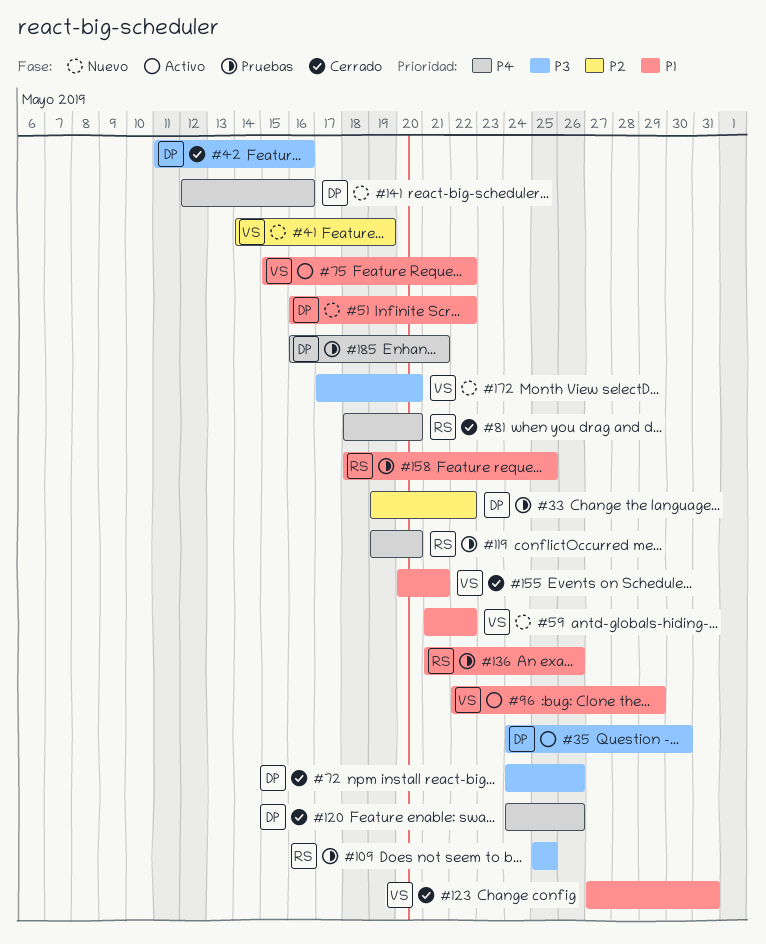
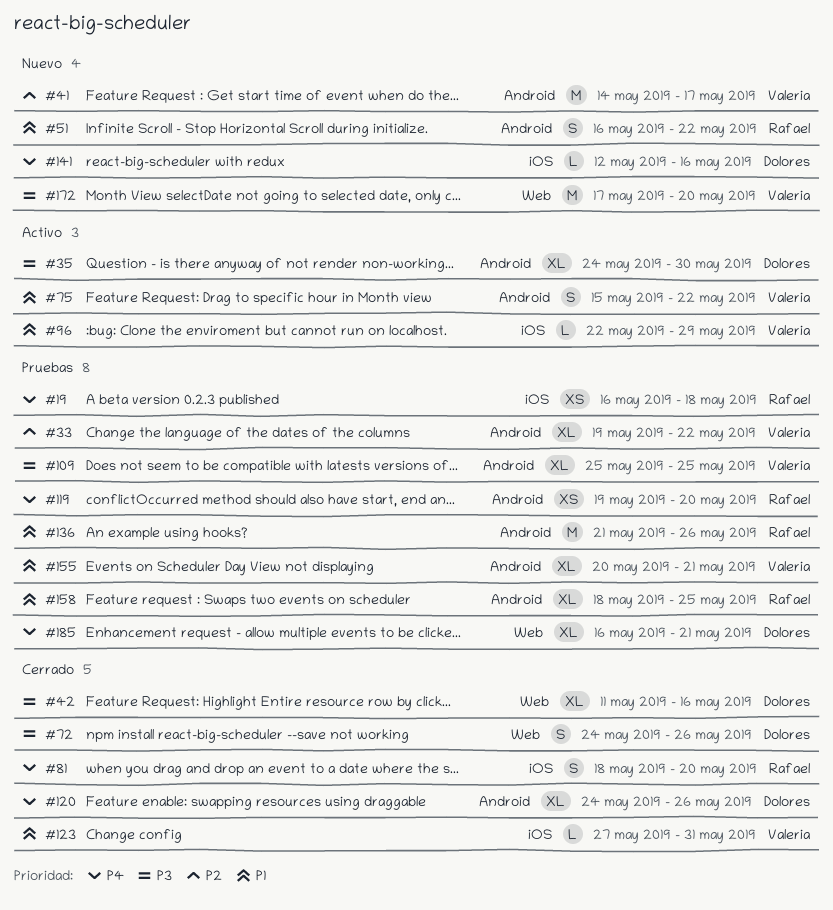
#19: none -> present
#33, owner: Dolores -> Valeria
#41, due: May 19 -> May 17
#51, owner: Dolores -> Rafael
#59: present -> none
#109, owner: Rafael -> Valeria
#155, status: Cerrado -> Pruebas

